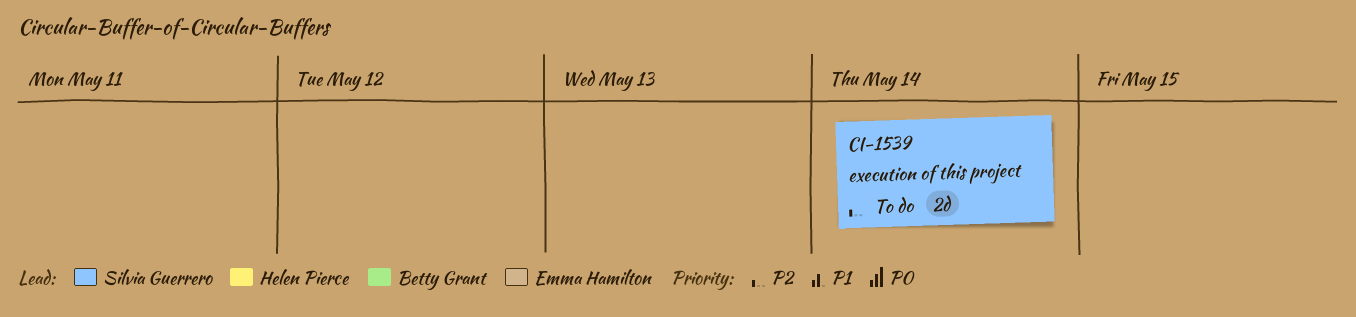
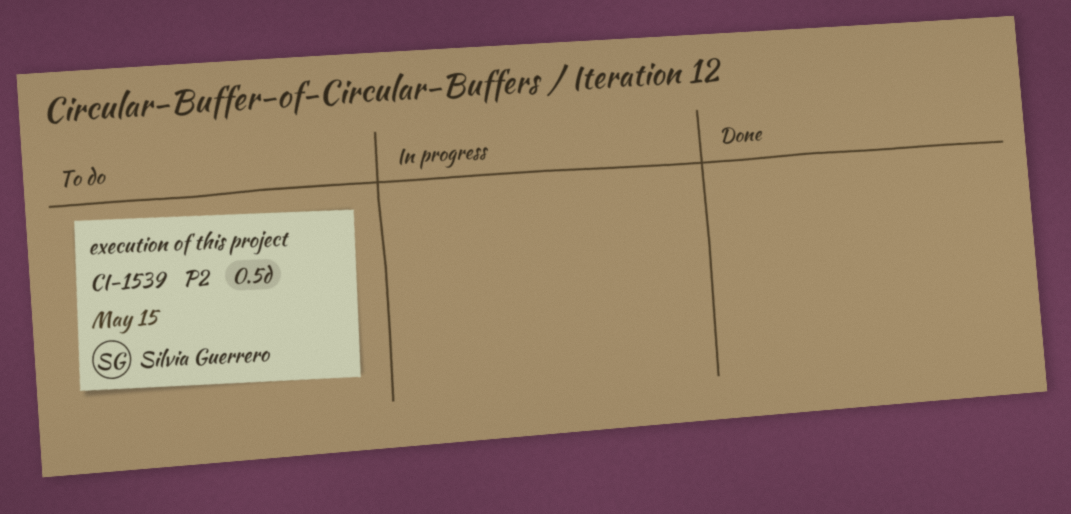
CI-1539, estimate: 2d -> 0.5d
CI-1539, due: May 14 -> May 15

